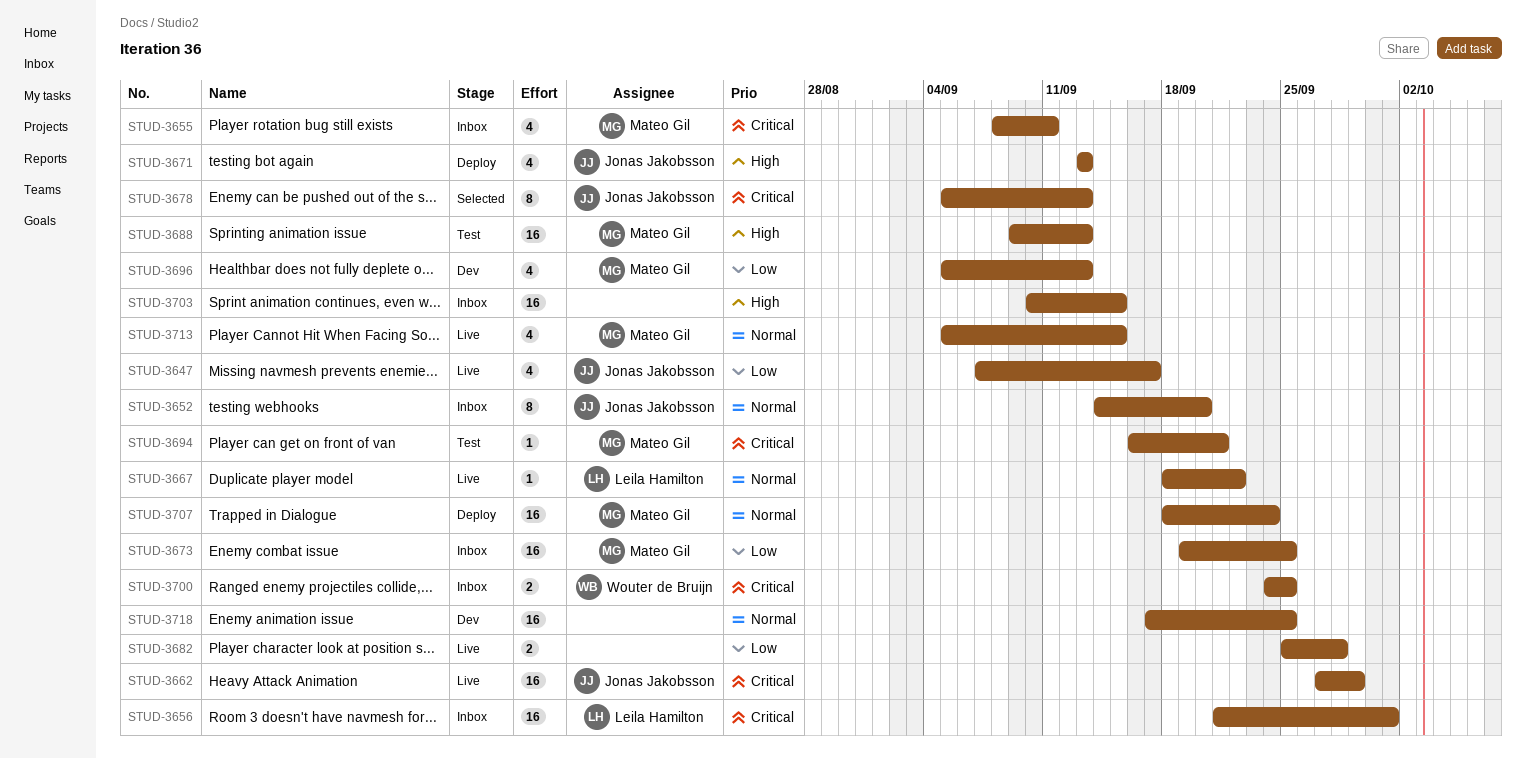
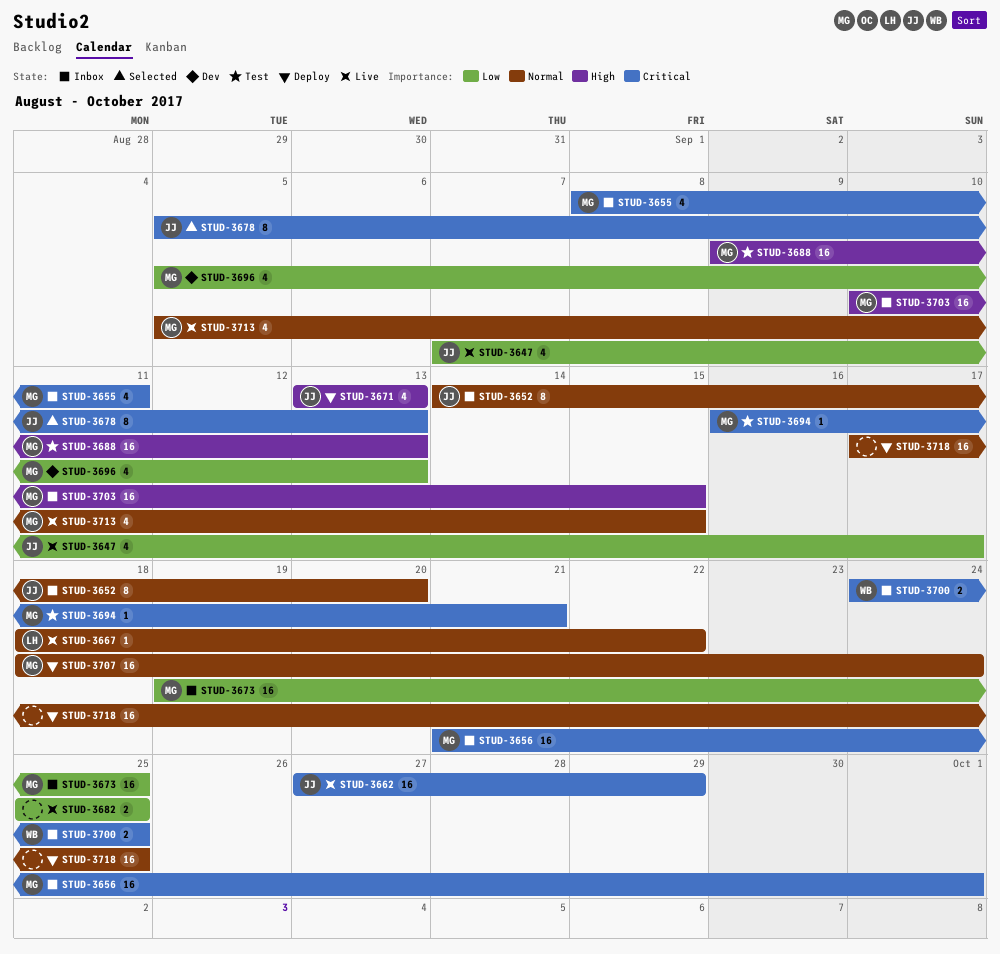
STUD-3656, owner: Leila Hamilton -> Mateo Gil
STUD-3682, due: Sep 28 -> Sep 25
STUD-3703, owner: none -> Mateo Gil
STUD-3718, status: Dev -> Deploy

